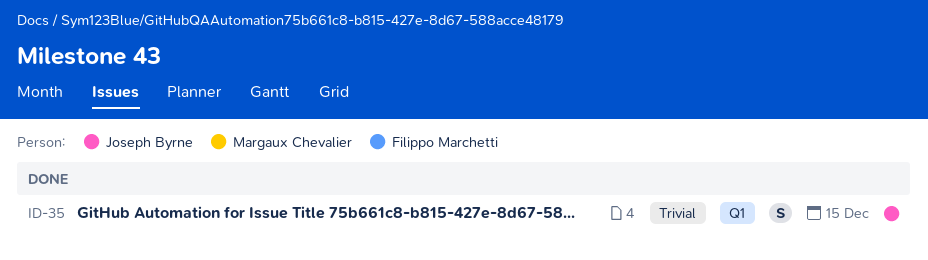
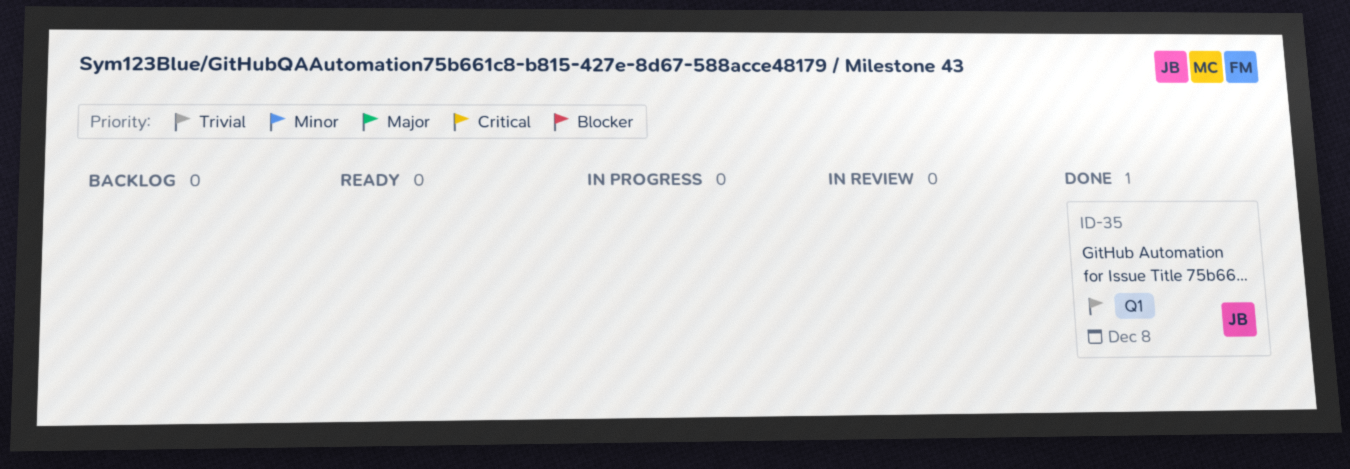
ID-35, due: Dec 15 -> Dec 8

